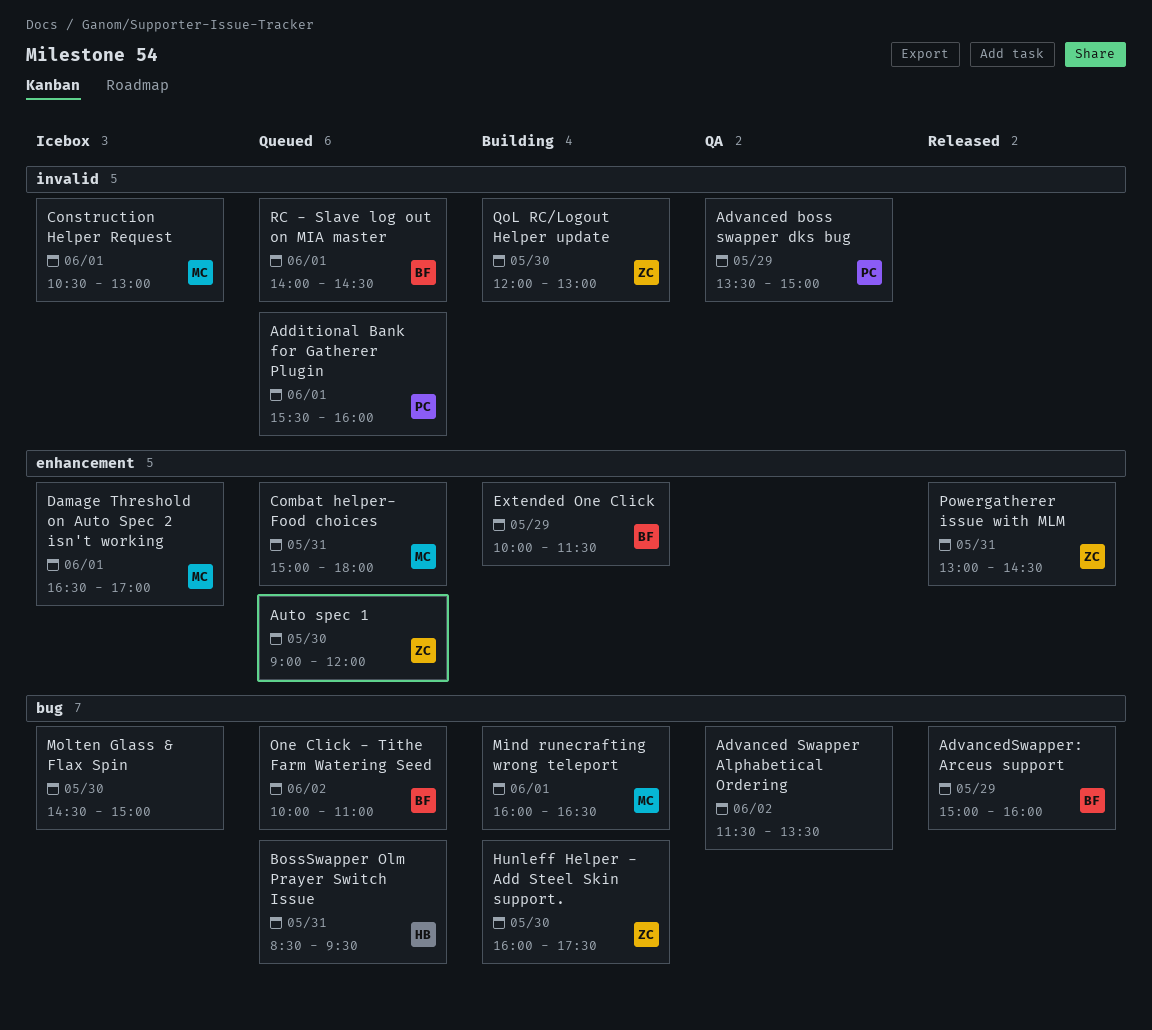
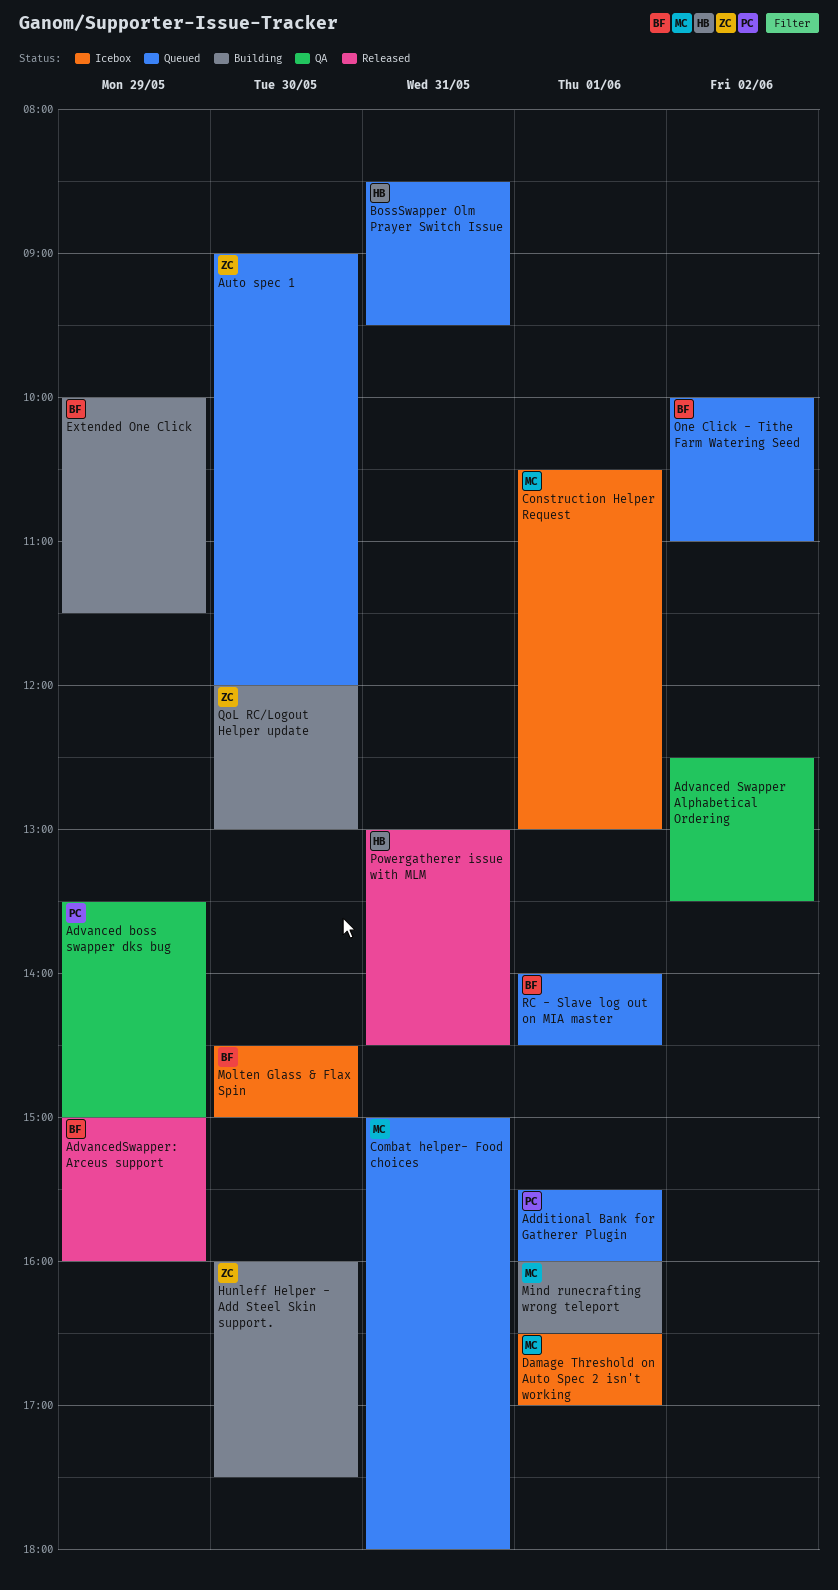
Advanced Swapper Alphabetical Ordering, begins: 11:30 -> 12:30
Molten Glass & Flax Spin, owner: none -> BF
Powergatherer issue with MLM, owner: ZC -> HB

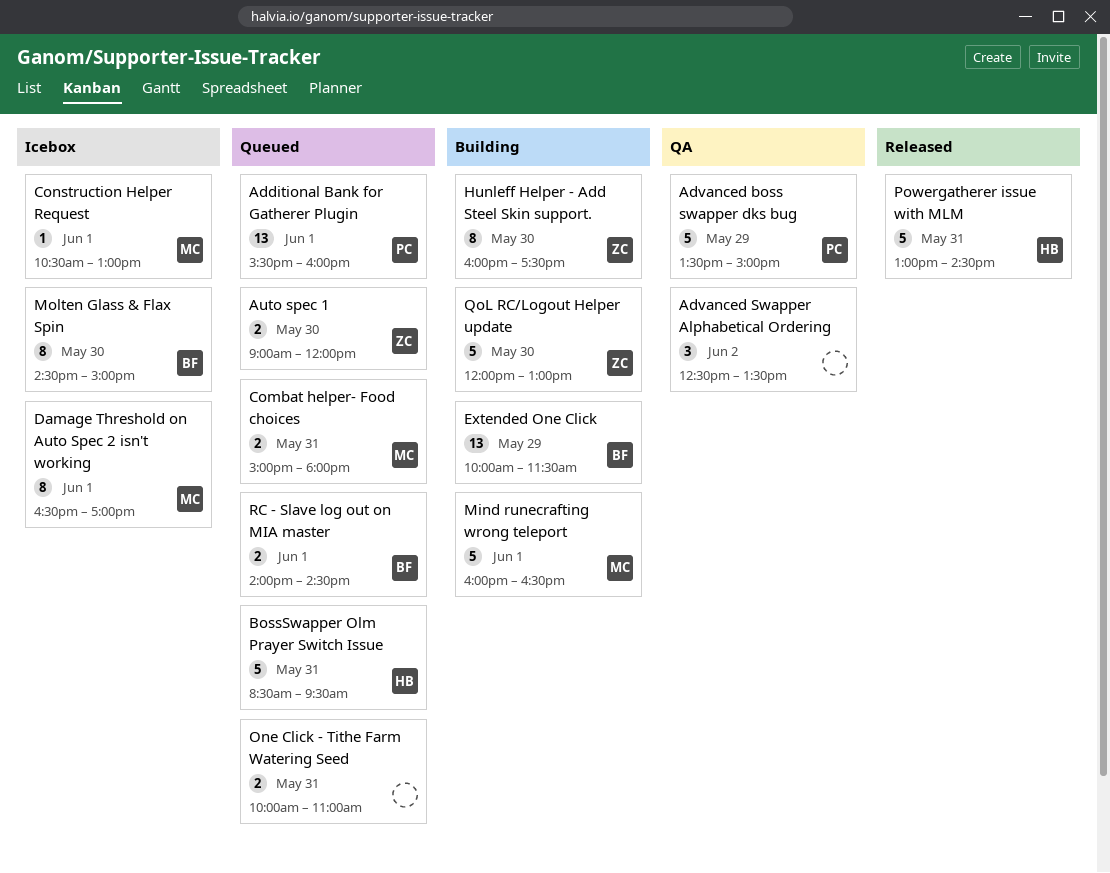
AdvancedSwapper: Arceus support: present -> none
One Click - Tithe Farm Watering Seed, owner: BF -> none
One Click - Tithe Farm Watering Seed, day: Jun 2 -> May 31

